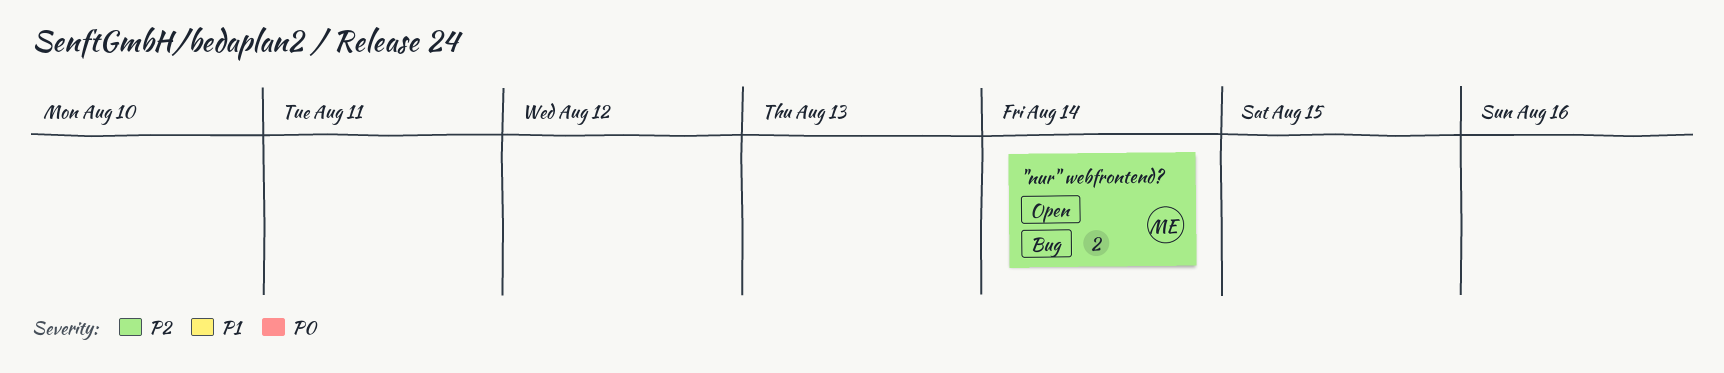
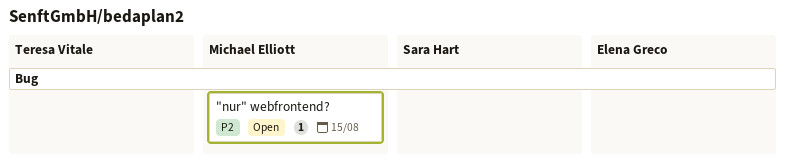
"nur" webfrontend?, estimate: 2 -> 1
"nur" webfrontend?, due: Aug 14 -> Aug 15

